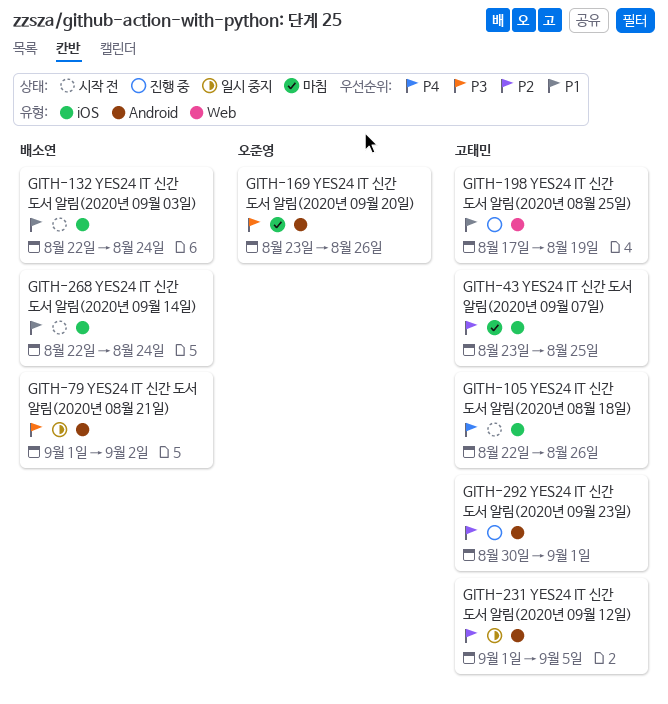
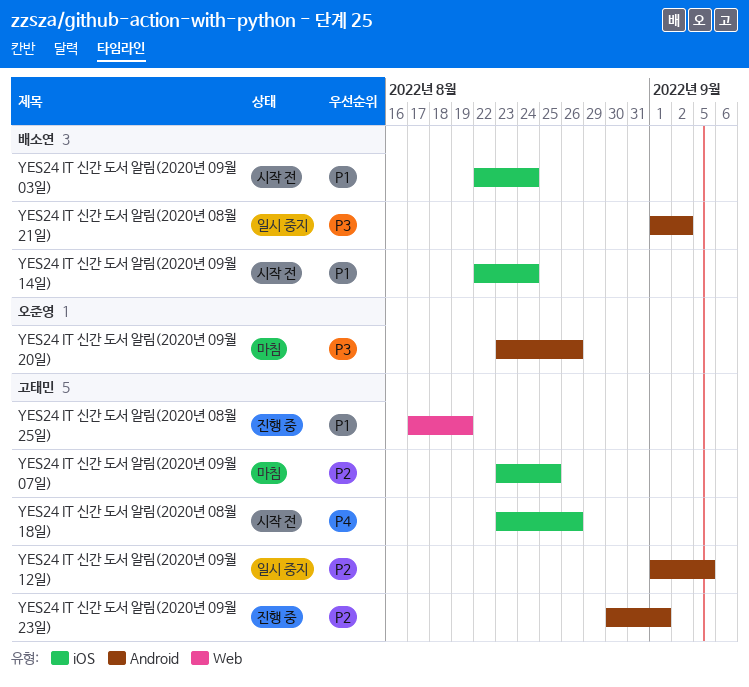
YES24 IT 신간 도서 알림(2020년 08월 18일), start: Aug 22 -> Aug 23

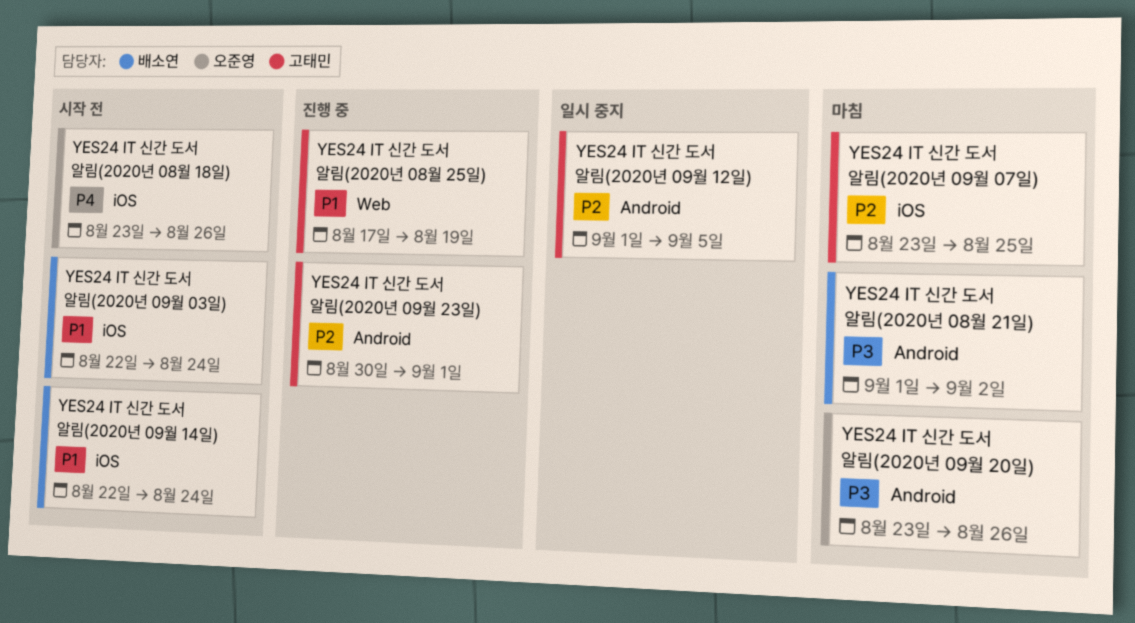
YES24 IT 신간 도서 알림(2020년 08월 18일), owner: 고태민 -> 오준영
YES24 IT 신간 도서 알림(2020년 08월 21일), status: 일시 중지 -> 마침

